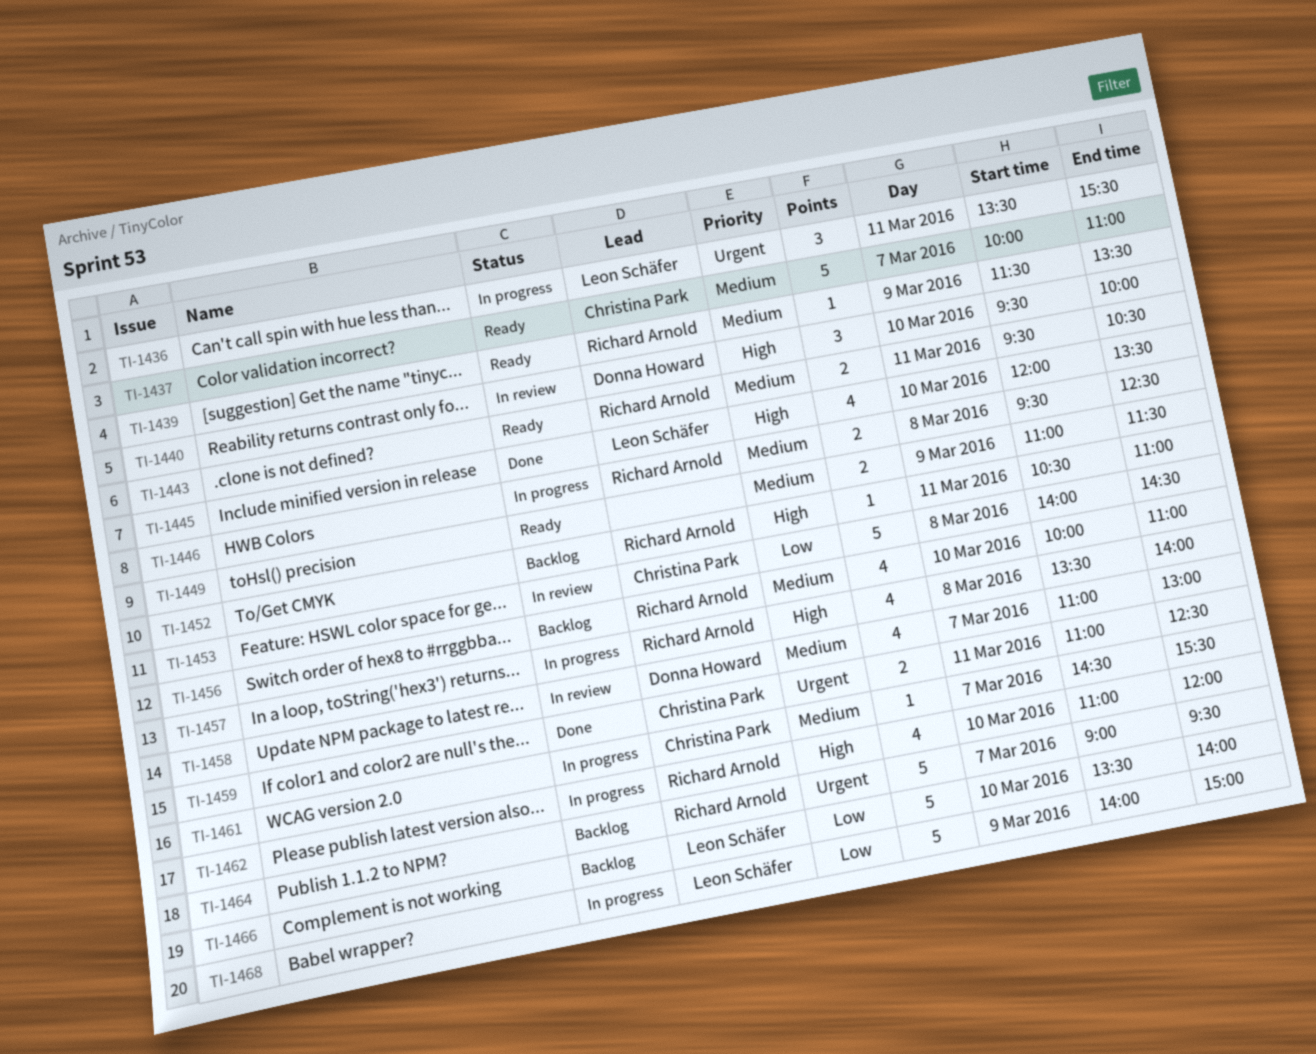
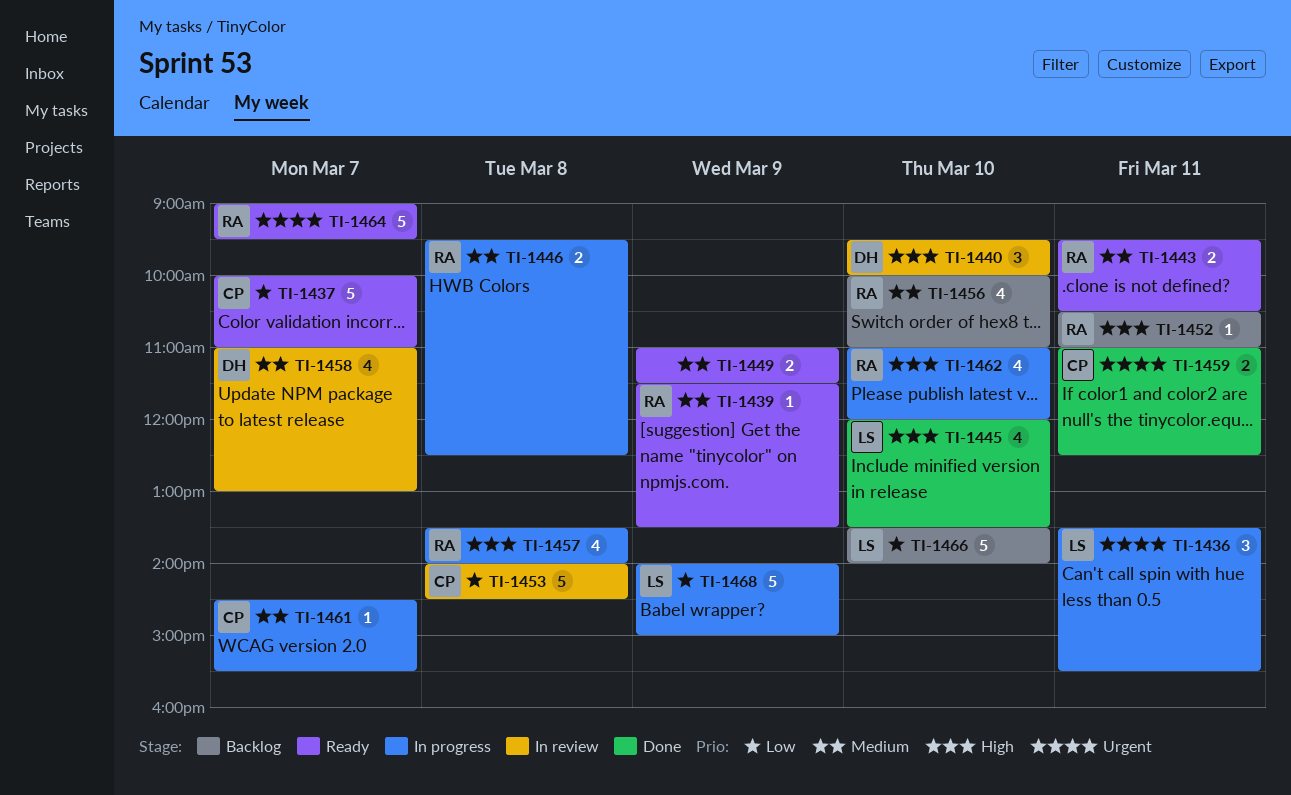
TI-1437, priority: Medium -> Low
TI-1464, status: Backlog -> Ready

